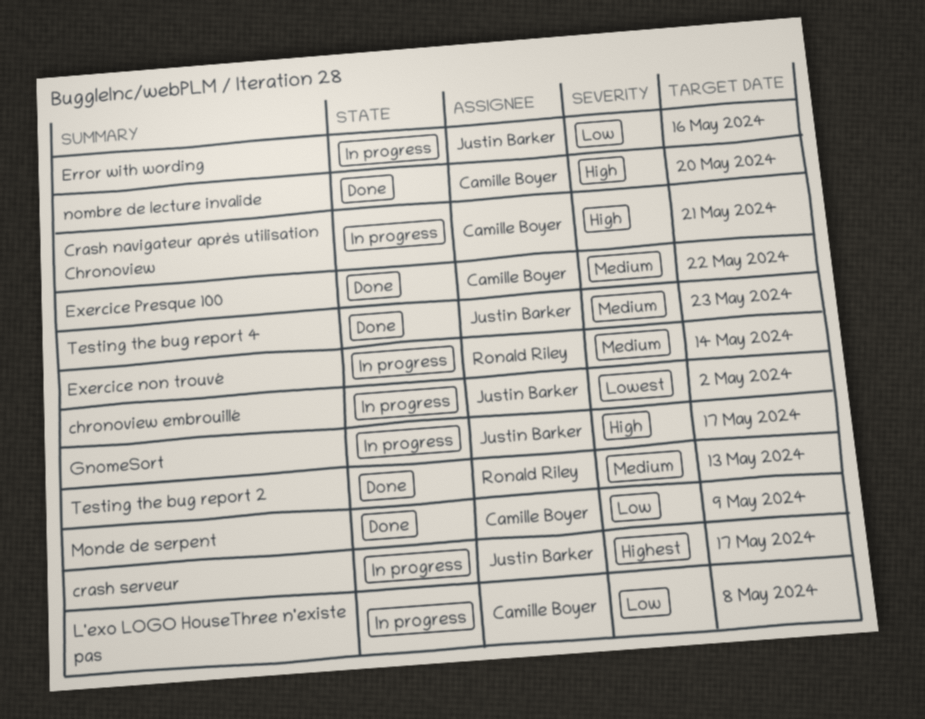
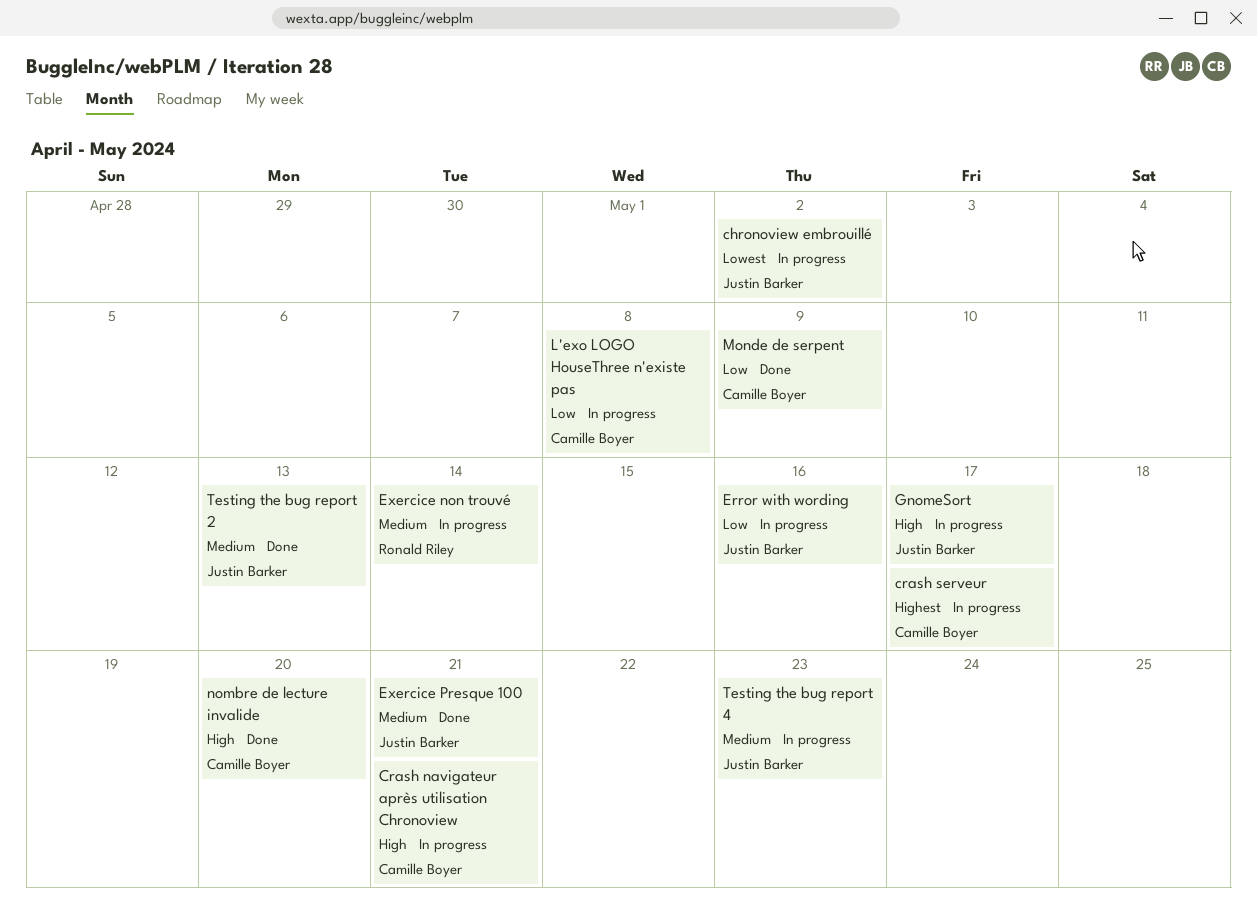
crash serveur, owner: Justin Barker -> Camille Boyer
Exercice Presque 100, owner: Camille Boyer -> Justin Barker
Exercice Presque 100, due: May 22 -> May 21
Testing the bug report 2, owner: Ronald Riley -> Justin Barker
Testing the bug report 4, status: Done -> In progress

